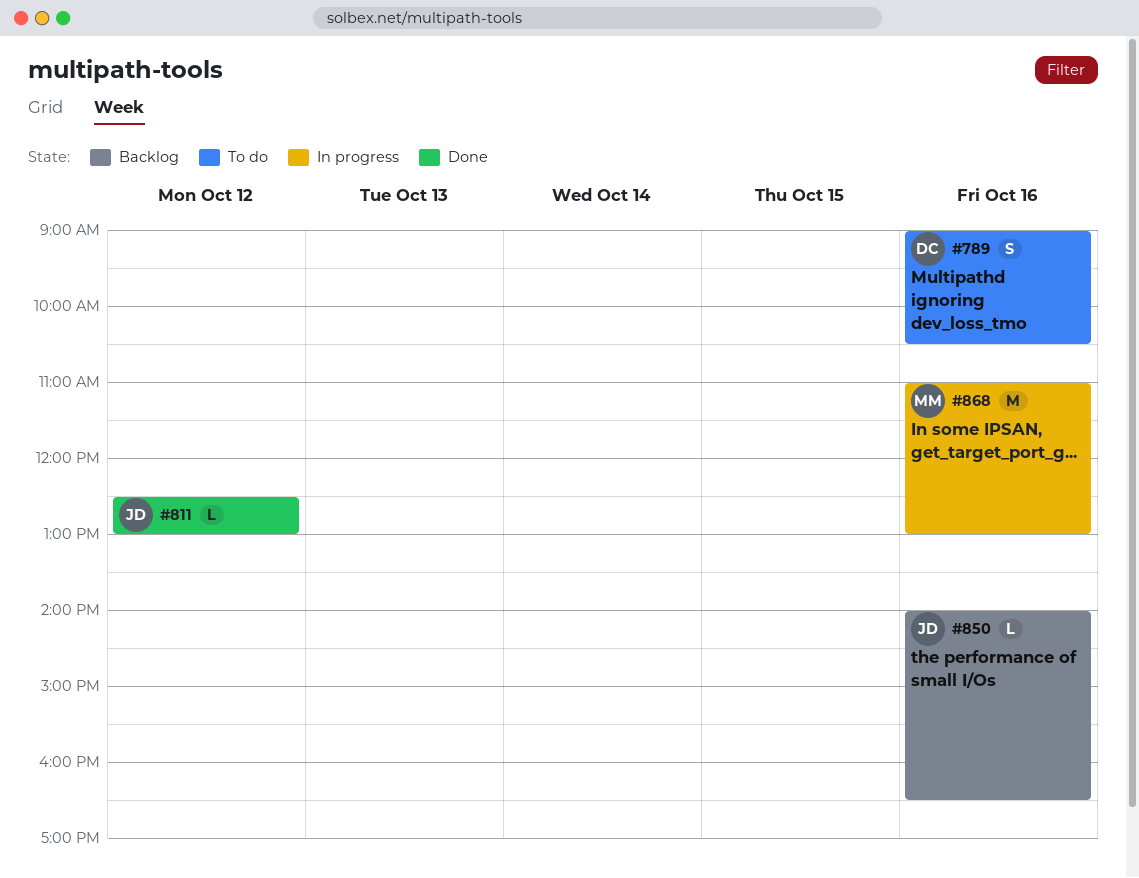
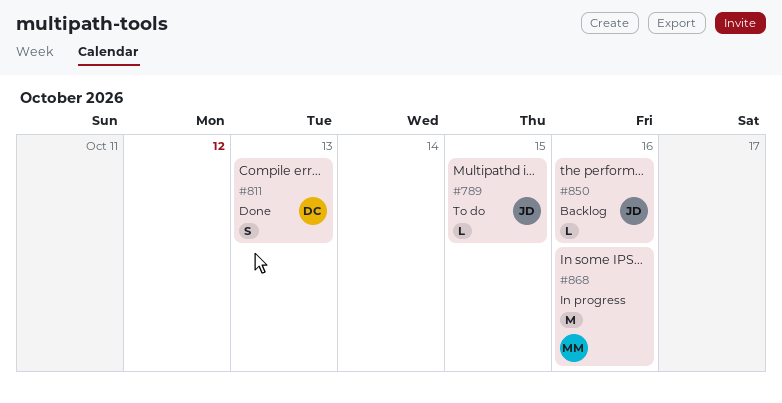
#789, owner: DC -> JD
#789, estimate: S -> L
#789, day: Oct 16 -> Oct 15
#811, owner: JD -> DC
#811, estimate: L -> S
#811, day: Oct 12 -> Oct 13

